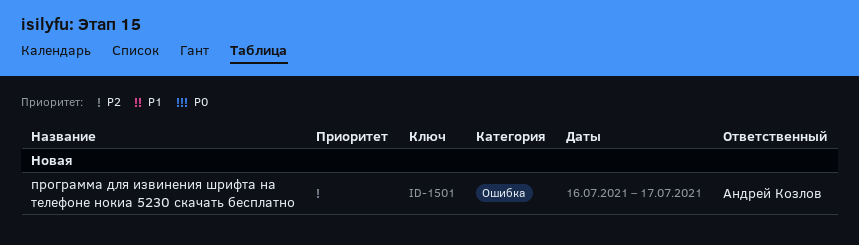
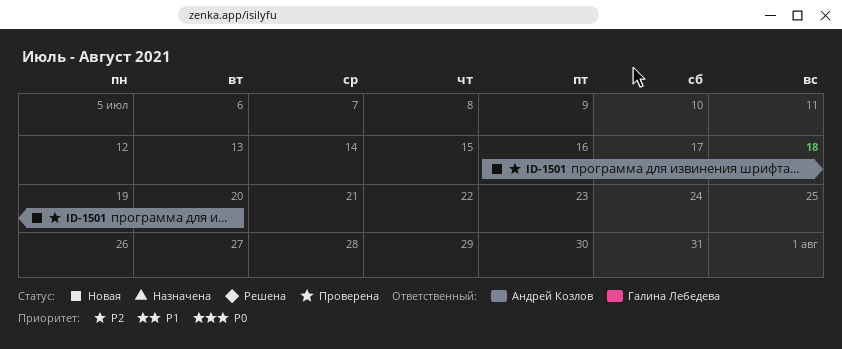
ID-1501, due: Jul 17 -> Jul 20

